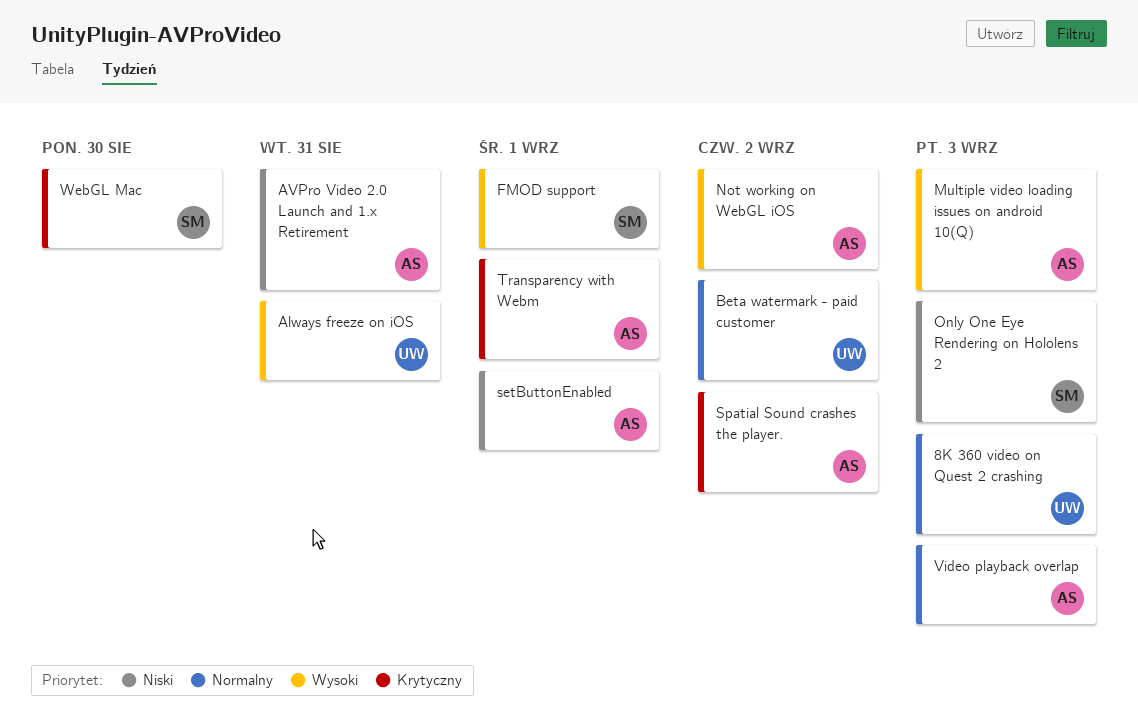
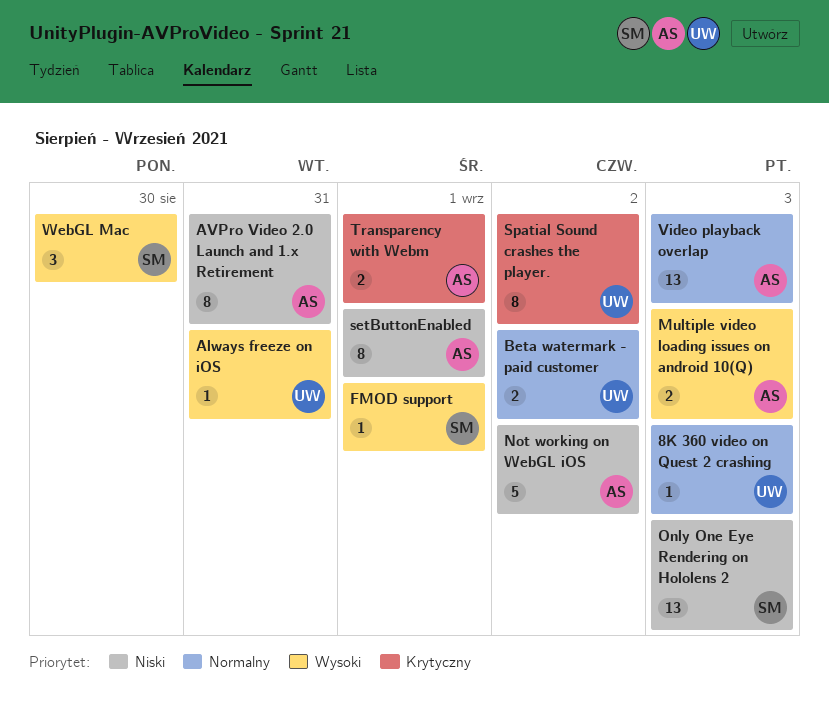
Not working on WebGL iOS, priority: Wysoki -> Niski
Spatial Sound crashes the player., owner: AS -> UW
WebGL Mac, priority: Krytyczny -> Wysoki

